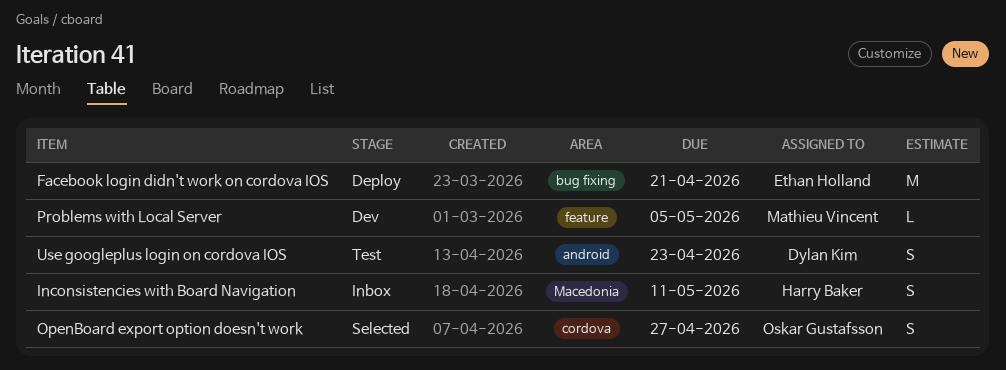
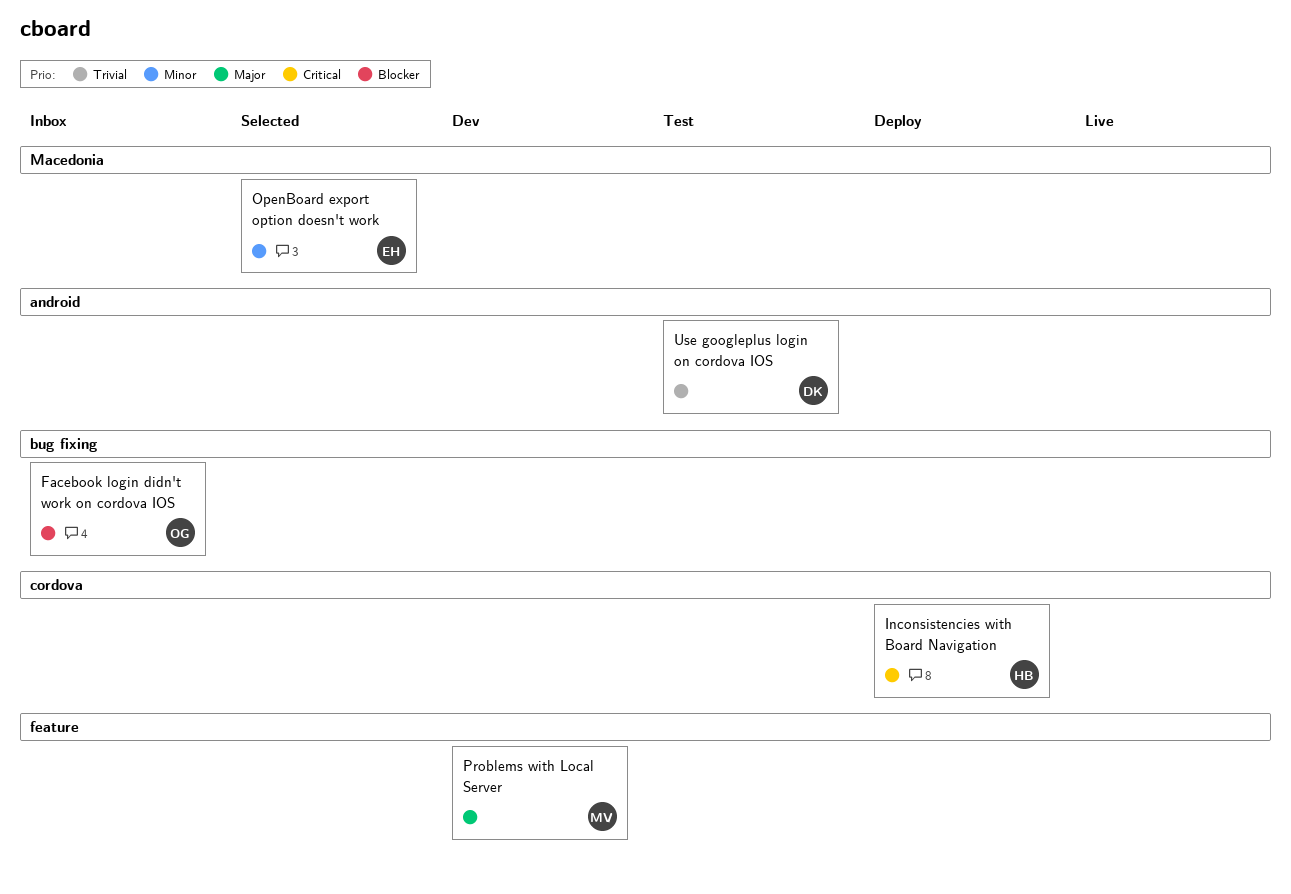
Facebook login didn't work on cordova IOS, status: Deploy -> Inbox
Facebook login didn't work on cordova IOS, owner: Ethan Holland -> Oskar Gustafsson
Inconsistencies with Board Navigation, status: Inbox -> Deploy
Inconsistencies with Board Navigation, label: Macedonia -> cordova
OpenBoard export option doesn't work, owner: Oskar Gustafsson -> Ethan Holland
OpenBoard export option doesn't work, label: cordova -> Macedonia

